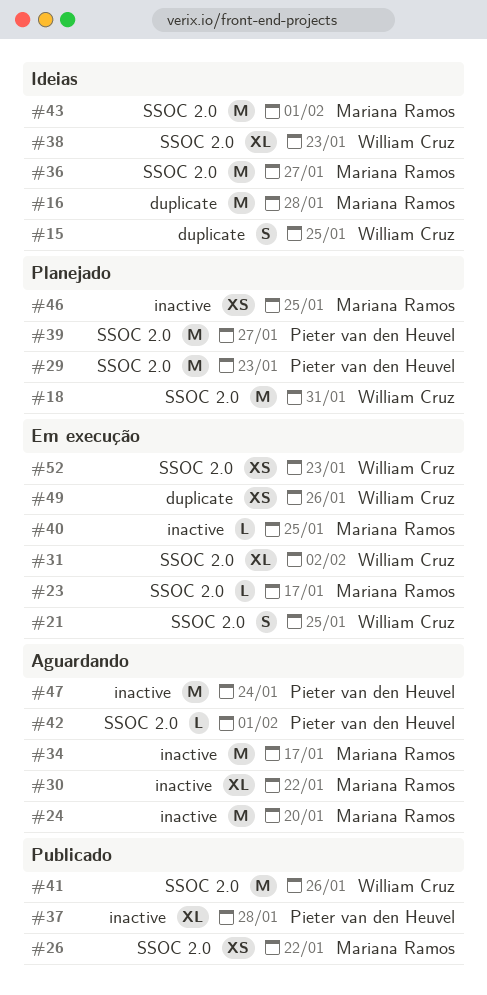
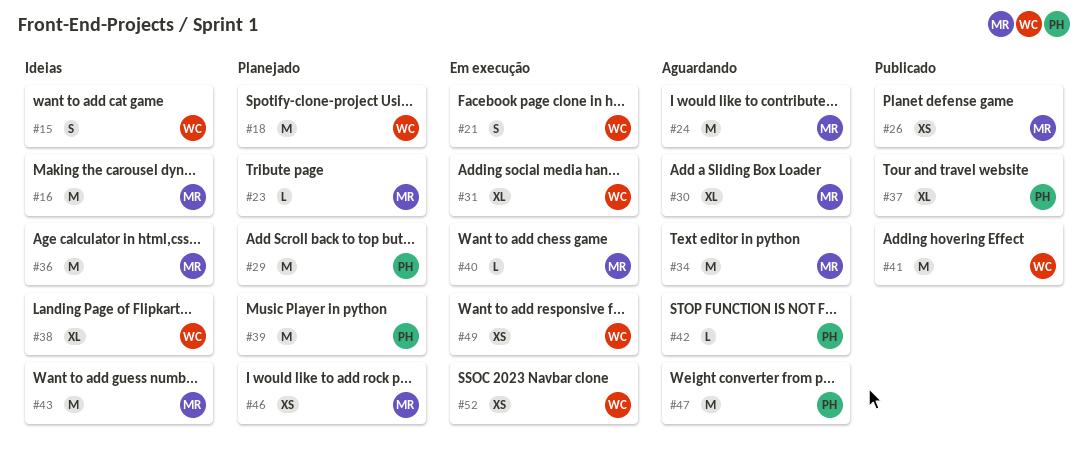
#23, status: Em execução -> Planejado

